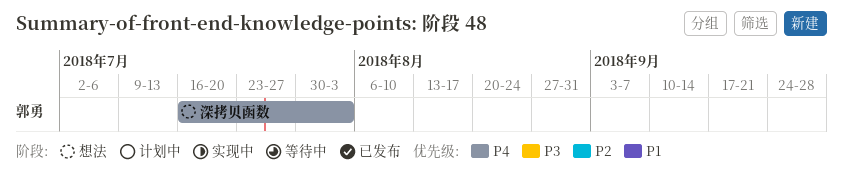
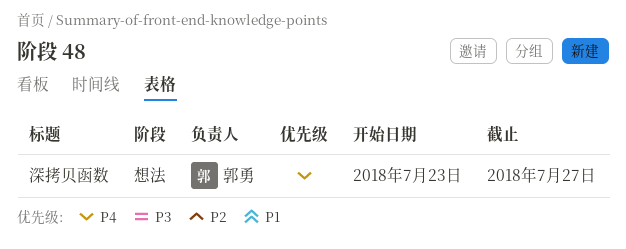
深拷贝函数, start: Jul 16 -> Jul 23
深拷贝函数, due: Aug 3 -> Jul 27

